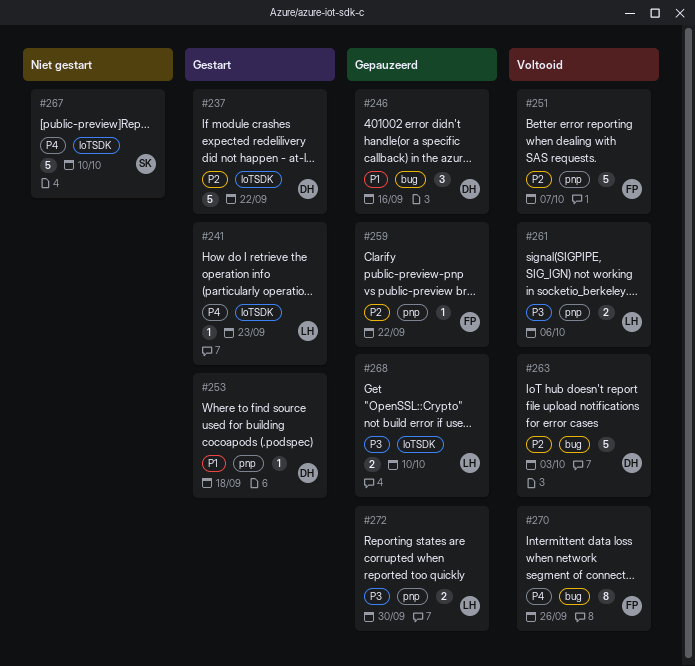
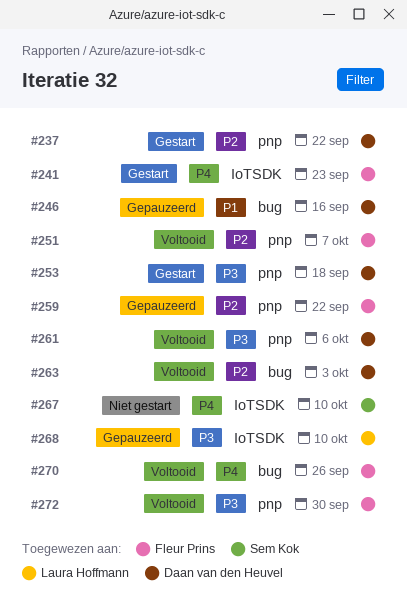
#237, label: IoTSDK -> pnp
#241, owner: Laura Hoffmann -> Fleur Prins
#253, priority: P1 -> P3
#261, owner: Laura Hoffmann -> Daan van den Heuvel
#272, status: Gepauzeerd -> Voltooid
#272, owner: Laura Hoffmann -> Fleur Prins

